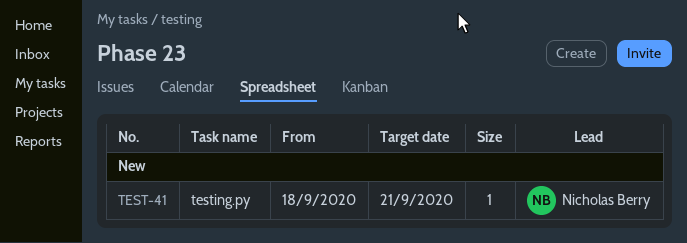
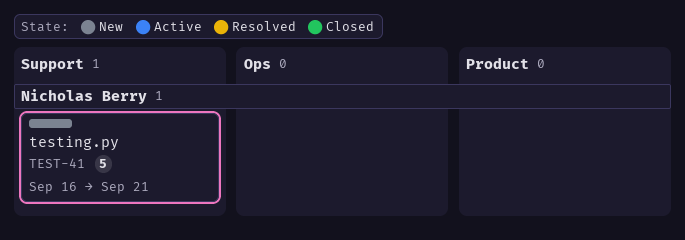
TEST-41, estimate: 1 -> 5
TEST-41, start: Sep 18 -> Sep 16

